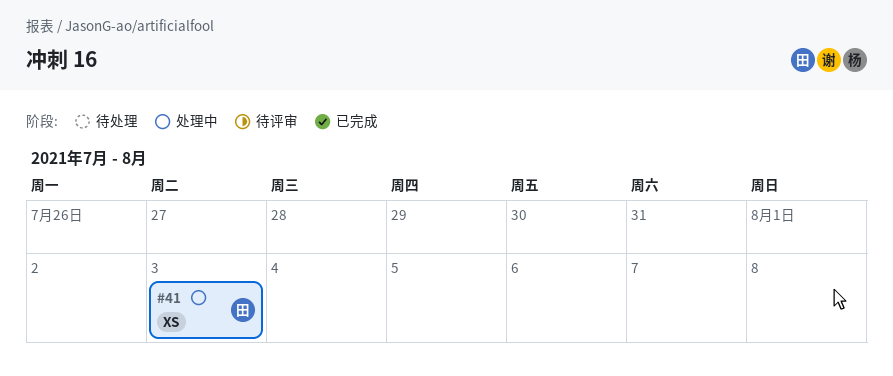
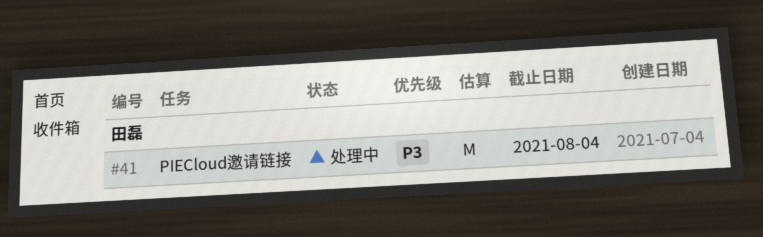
#41, estimate: XS -> M
#41, due: Aug 3 -> Aug 4

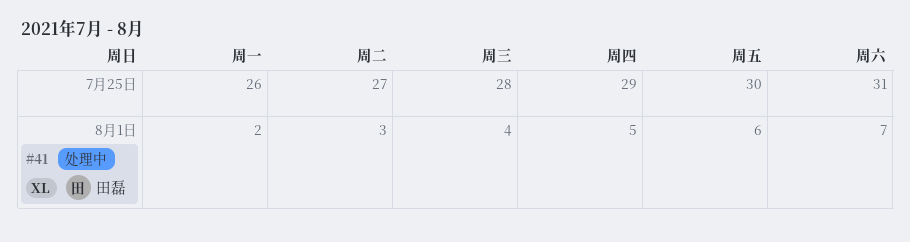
#41, estimate: M -> XL
#41, due: Aug 4 -> Aug 1

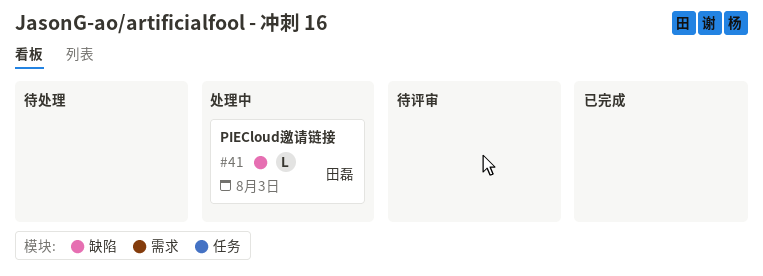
#41, estimate: XL -> L
#41, due: Aug 1 -> Aug 3

